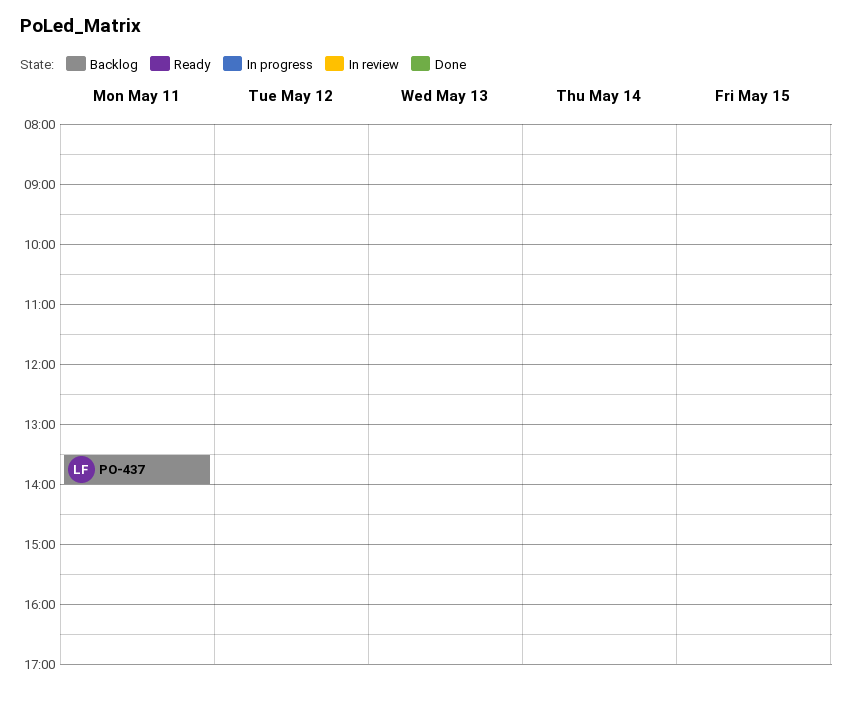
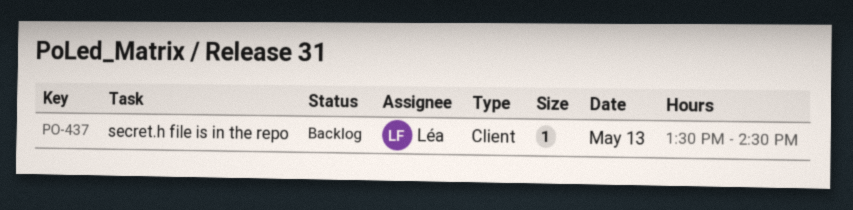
PO-437, day: May 11 -> May 13
PO-437, ends: 14:00 -> 14:30

